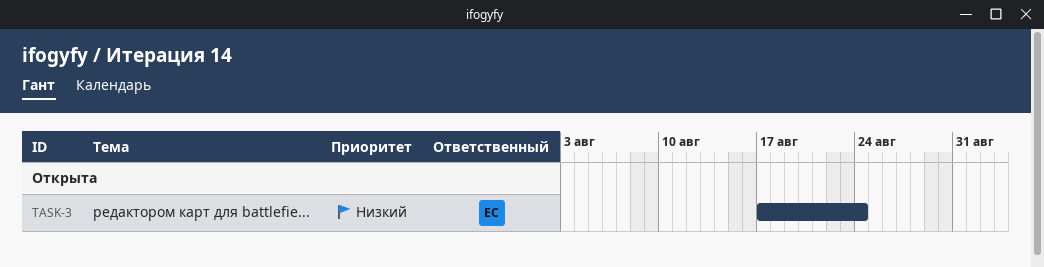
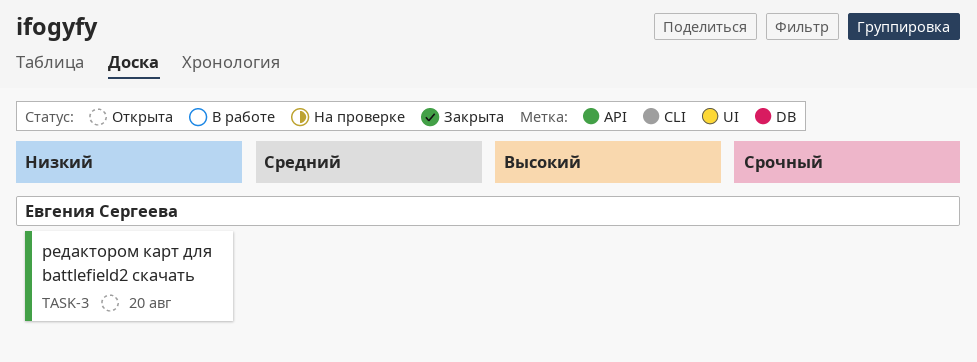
TASK-3, due: Aug 24 -> Aug 20

